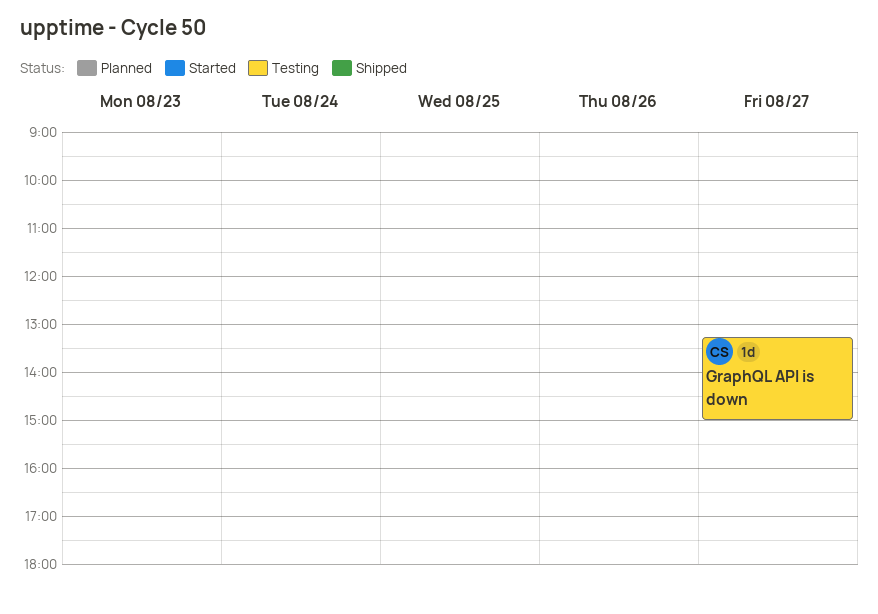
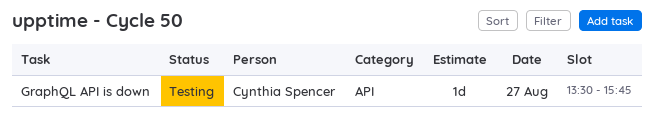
GraphQL API is down, begins: 13:15 -> 13:30
GraphQL API is down, ends: 15:00 -> 15:45

